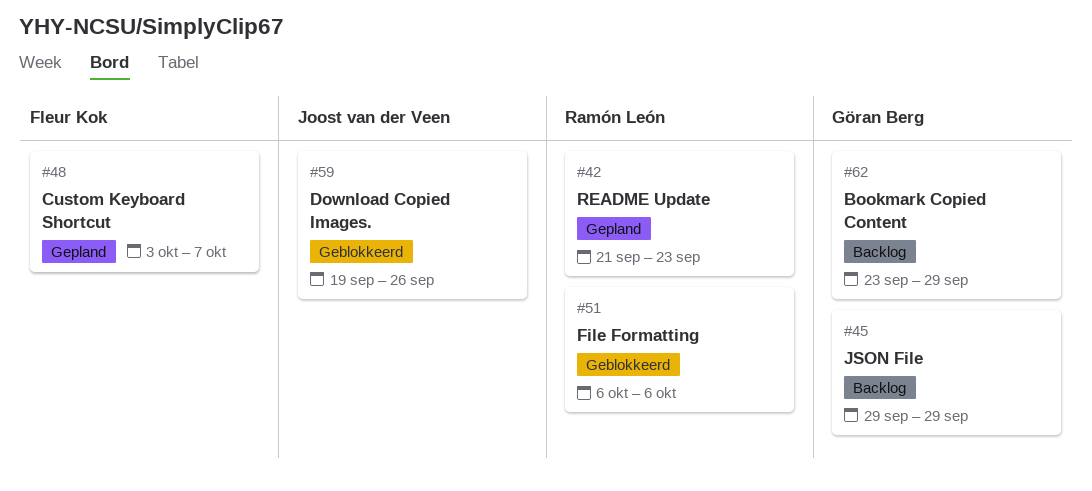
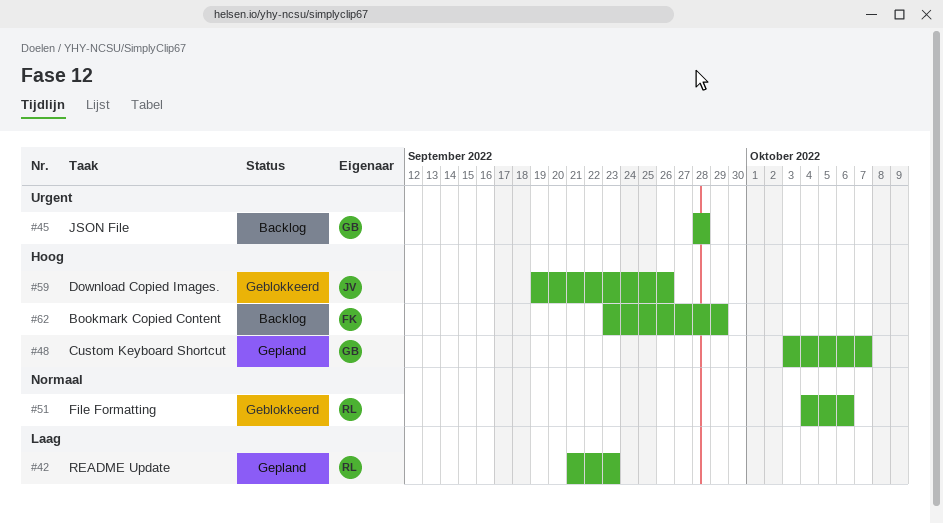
#45, start: Sep 29 -> Sep 28
#45, due: Sep 29 -> Sep 28
#48, owner: Fleur Kok -> Göran Berg
#51, start: Oct 6 -> Oct 4
#62, owner: Göran Berg -> Fleur Kok

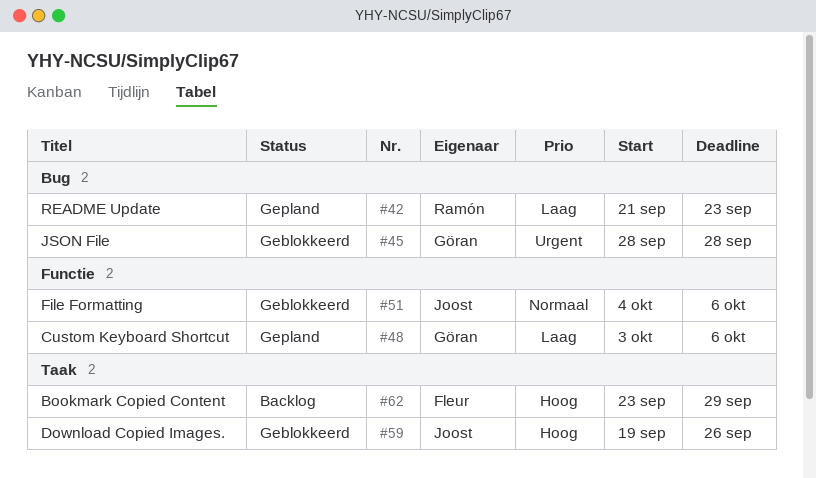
#45, status: Backlog -> Geblokkeerd
#48, priority: Hoog -> Laag
#48, due: Oct 7 -> Oct 6
#51, owner: Ramón -> Joost

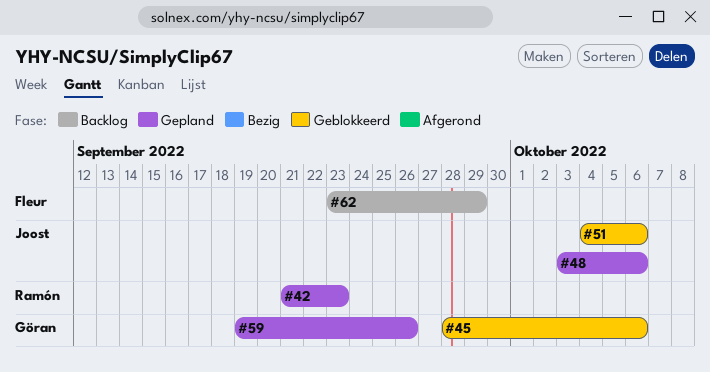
#45, due: Sep 28 -> Oct 6
#48, owner: Göran -> Joost
#59, status: Geblokkeerd -> Gepland
#59, owner: Joost -> Göran

